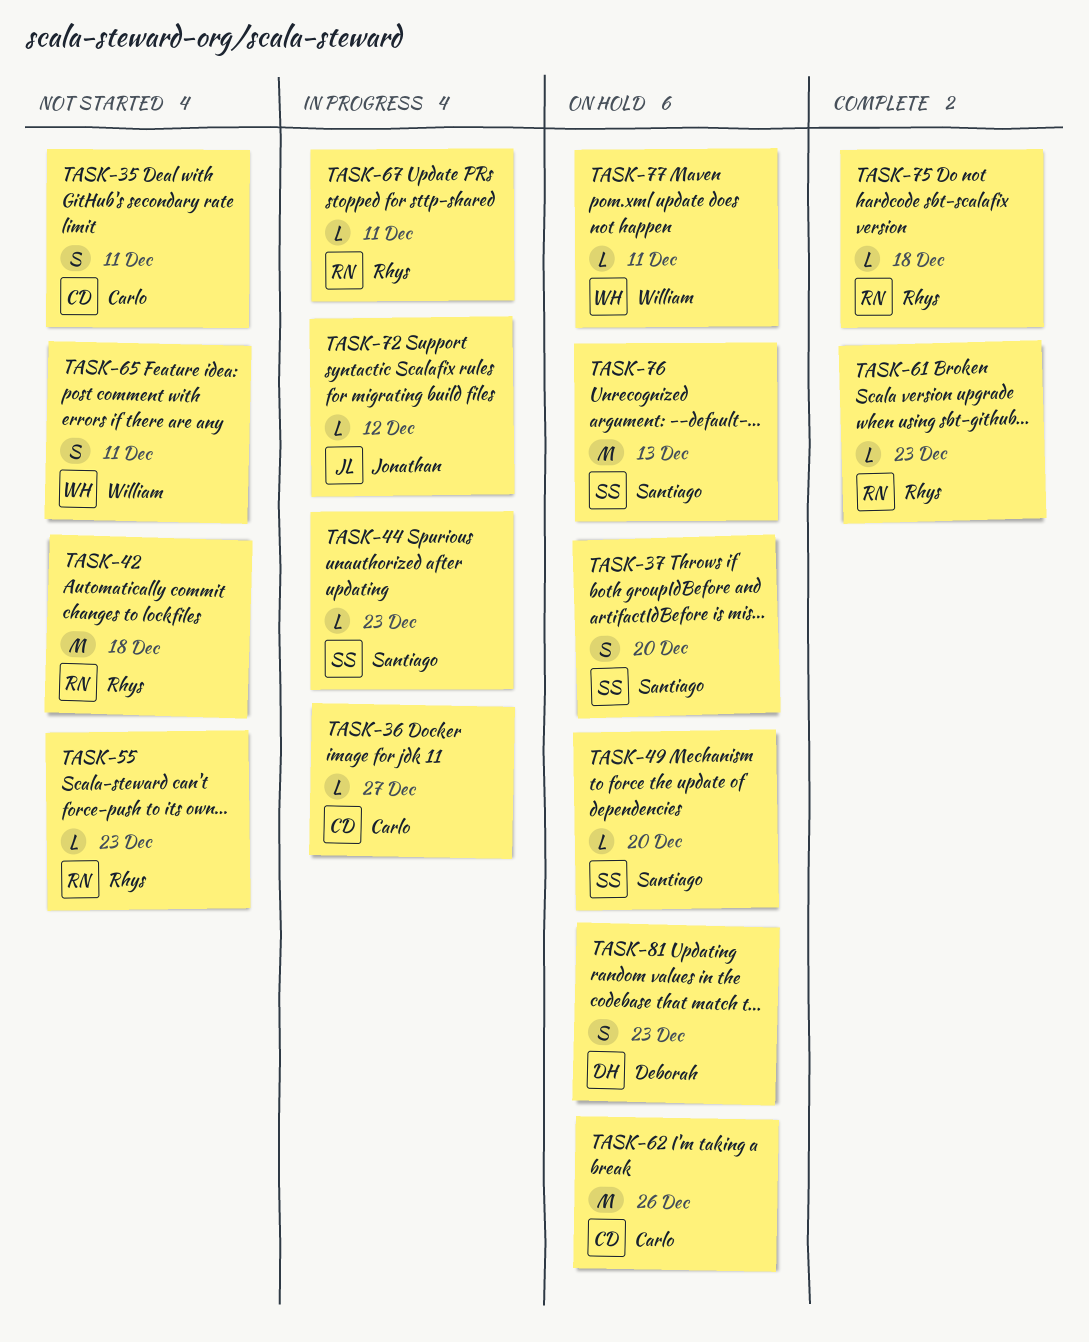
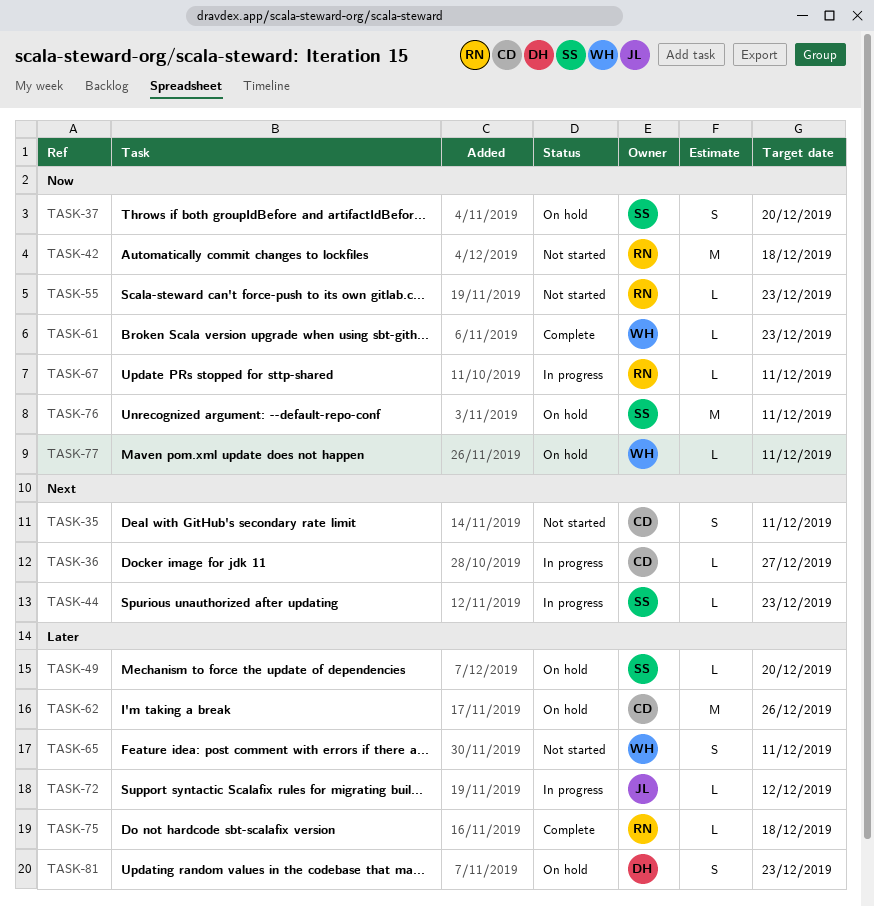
TASK-61, owner: Rhys -> William
TASK-76, due: Dec 13 -> Dec 11

